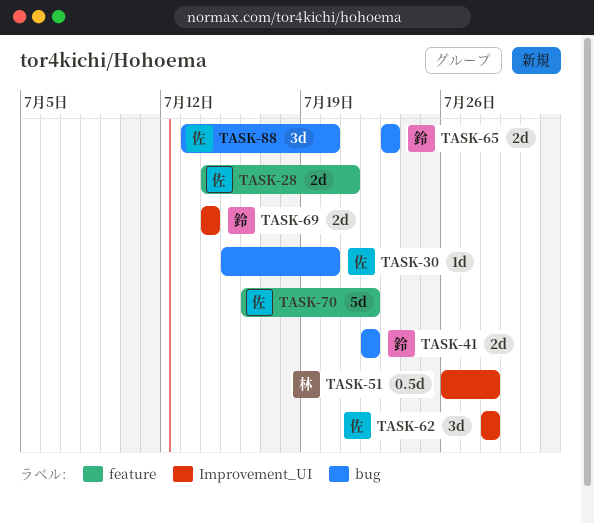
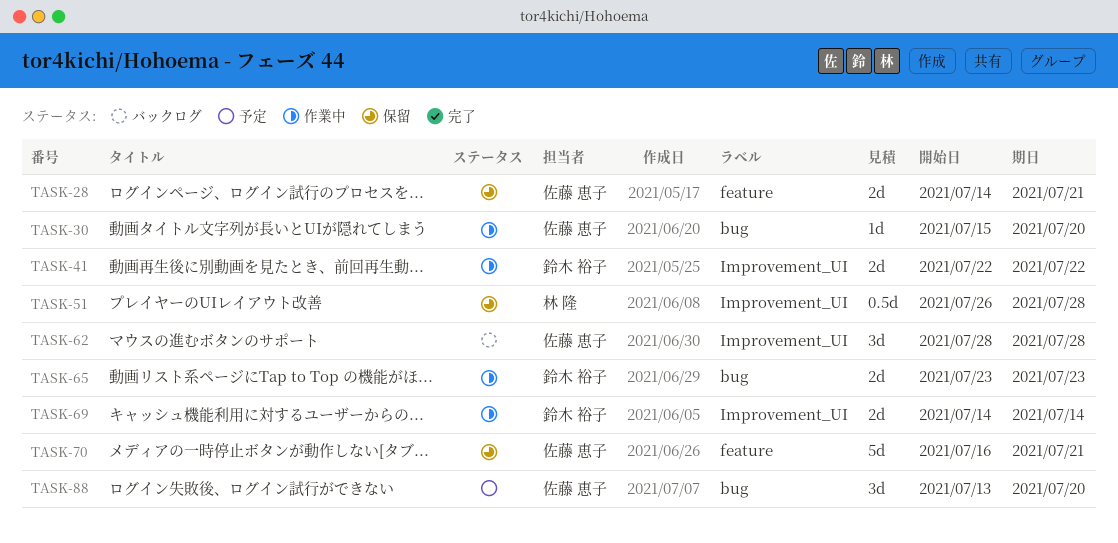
TASK-41, label: bug -> Improvement_UI
TASK-70, due: Jul 22 -> Jul 21

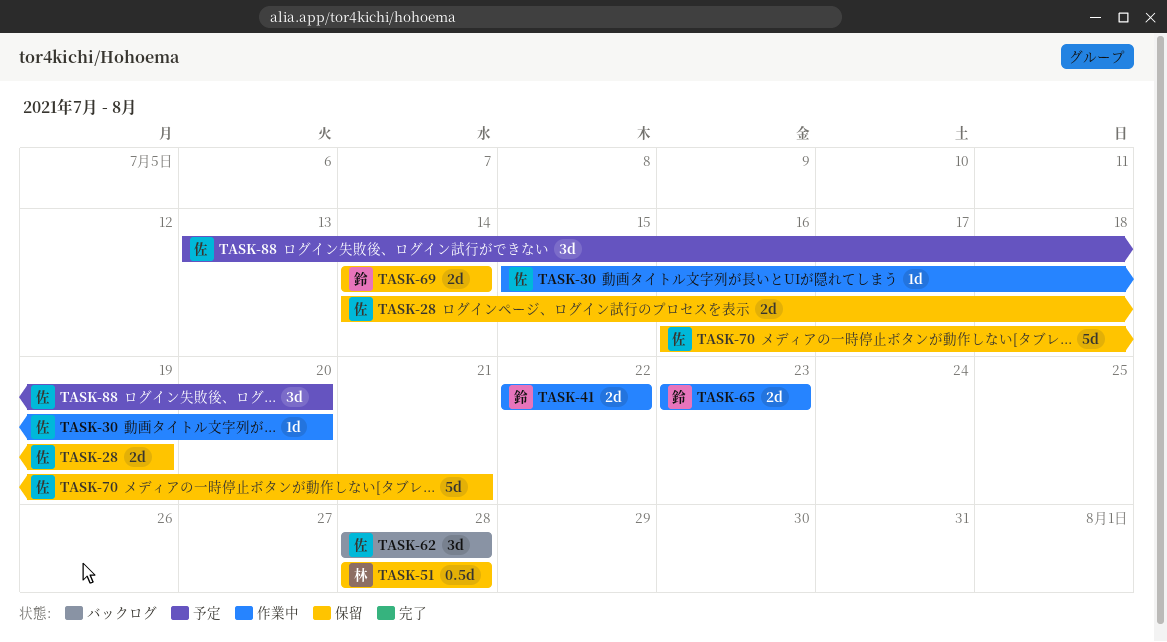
TASK-28, due: Jul 21 -> Jul 19
TASK-51, start: Jul 26 -> Jul 28
TASK-69, status: 作業中 -> 保留

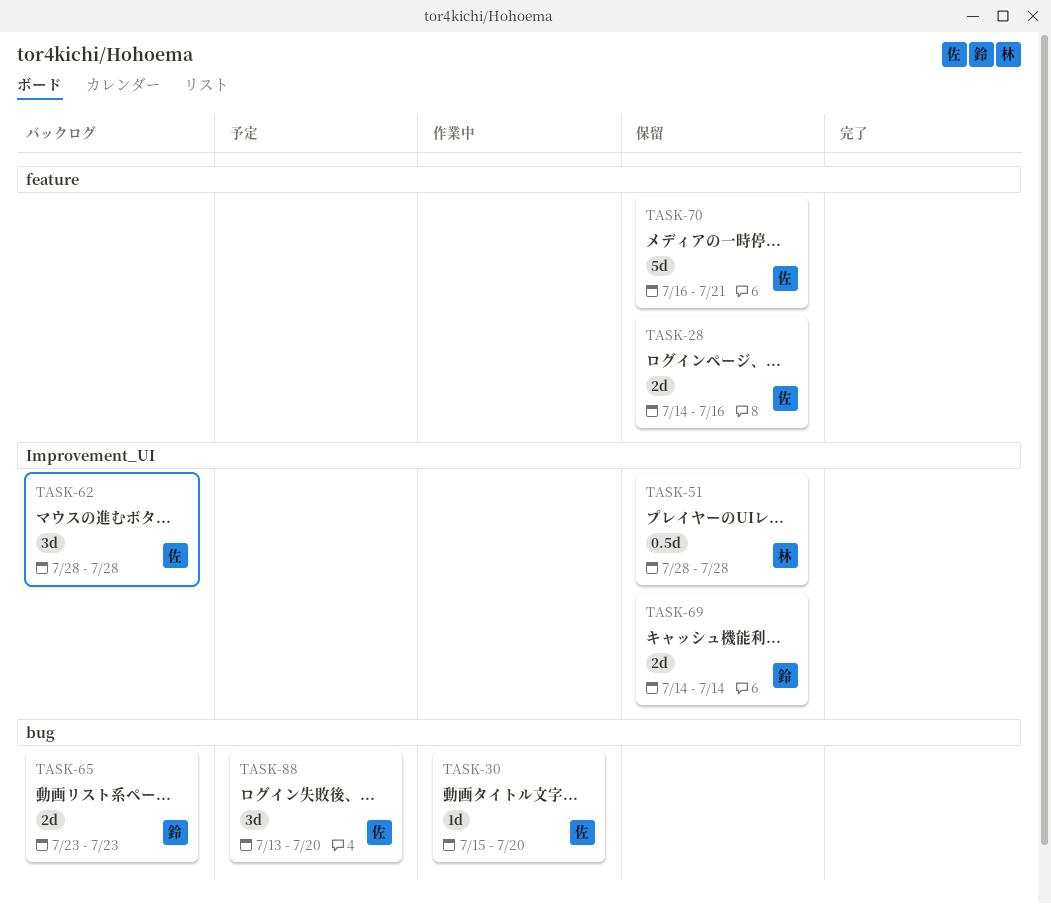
TASK-28, due: Jul 19 -> Jul 16
TASK-41: present -> none
TASK-65, status: 作業中 -> バックログ

